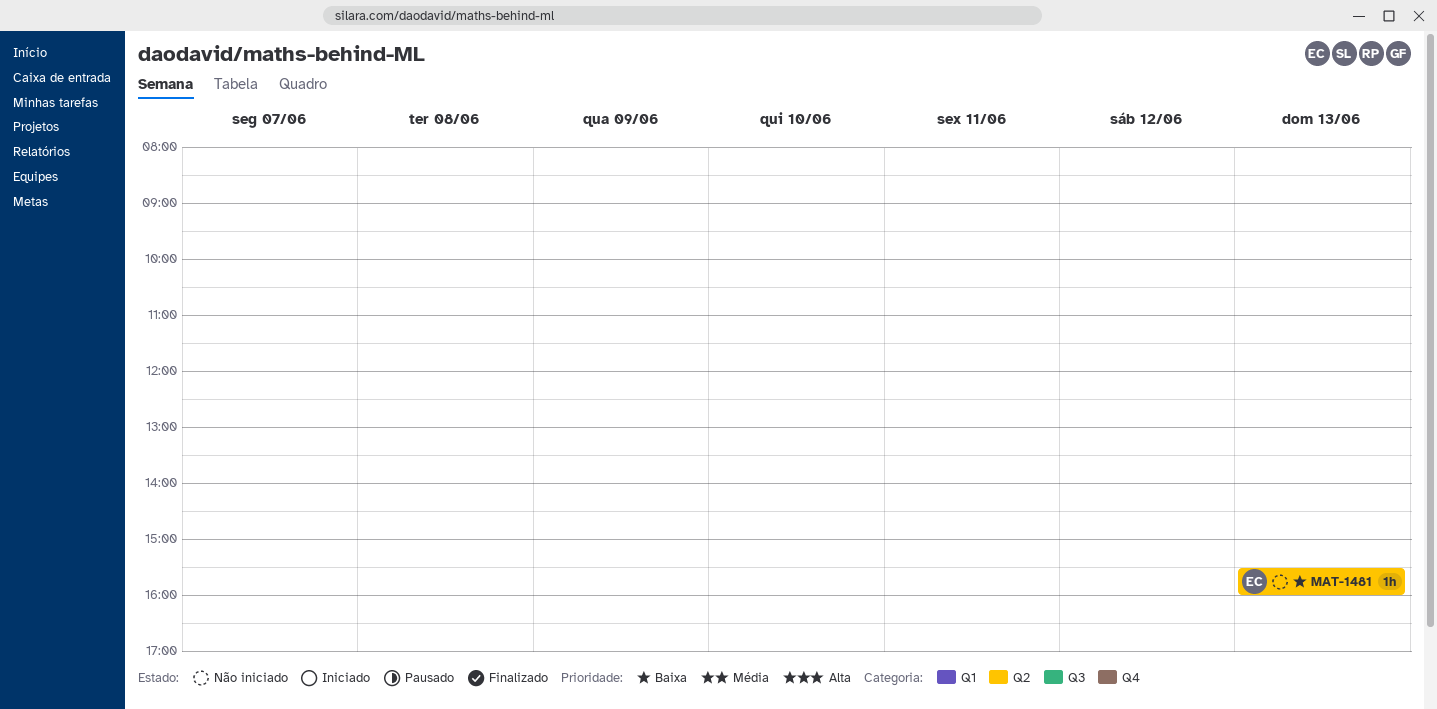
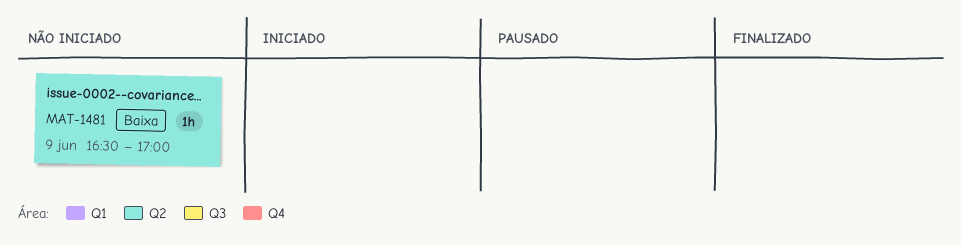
MAT-1481, day: Jun 13 -> Jun 9
MAT-1481, begins: 15:30 -> 16:30
MAT-1481, ends: 16:00 -> 17:00

